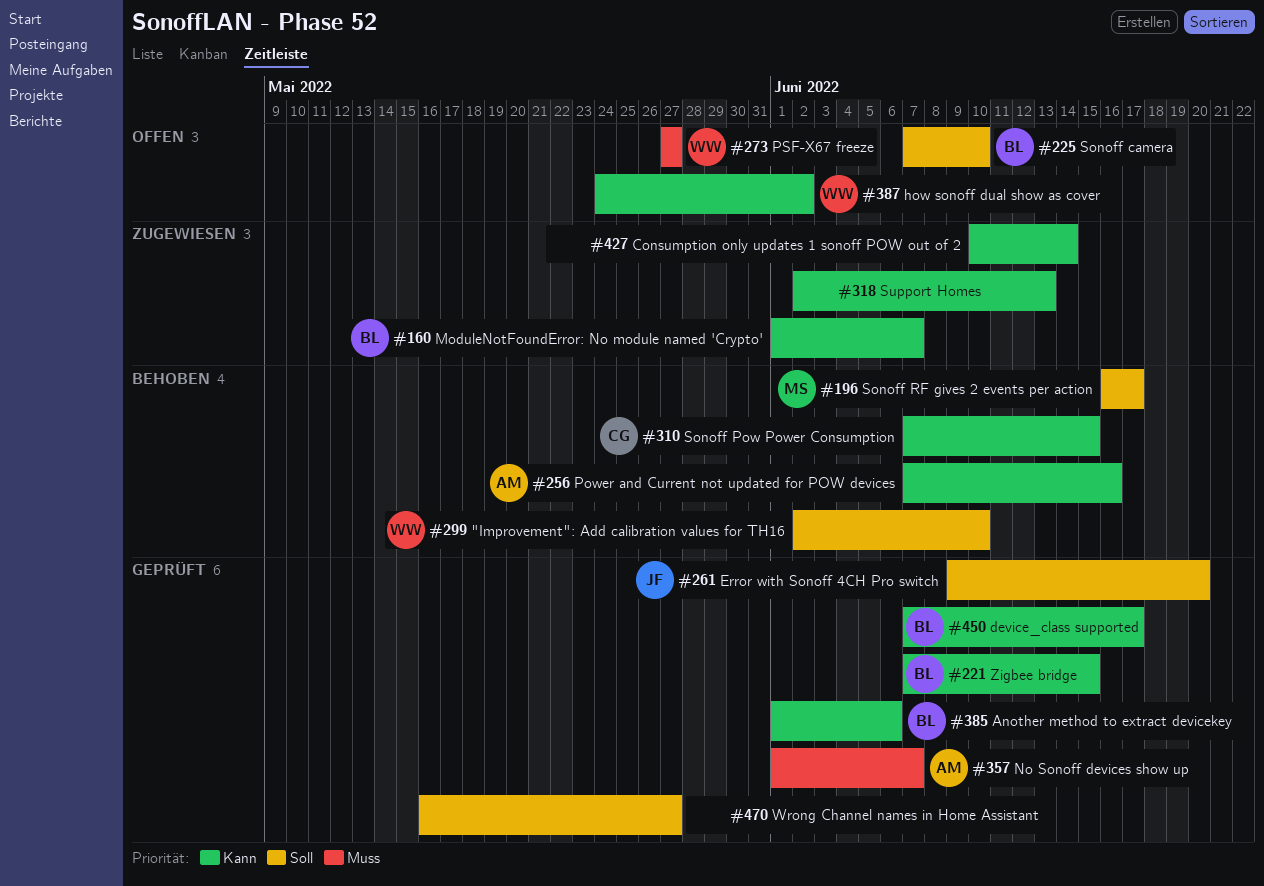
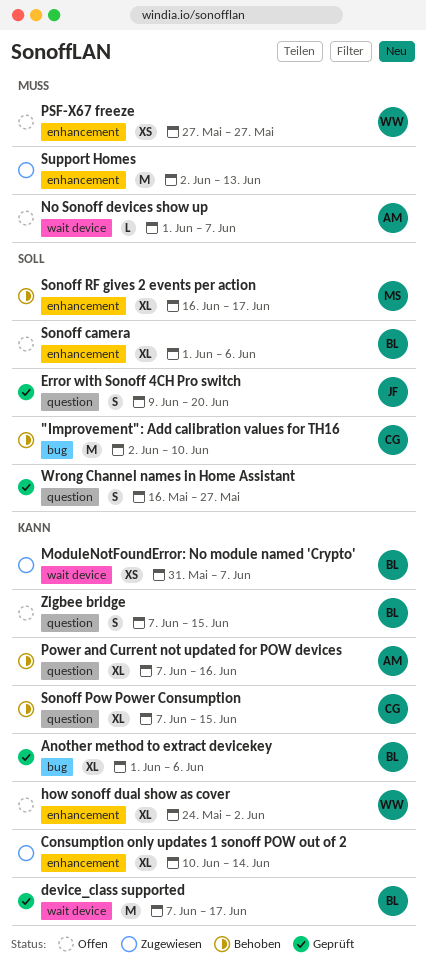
"Improvement": Add calibration values for TH16, owner: WW -> CG
ModuleNotFoundError: No module named 'Crypto', start: Jun 1 -> May 31
No Sonoff devices show up, status: Geprüft -> Offen
Sonoff camera, start: Jun 7 -> Jun 1
Sonoff camera, due: Jun 10 -> Jun 6
Support Homes, priority: Kann -> Muss
Zigbee bridge, status: Geprüft -> Offen

